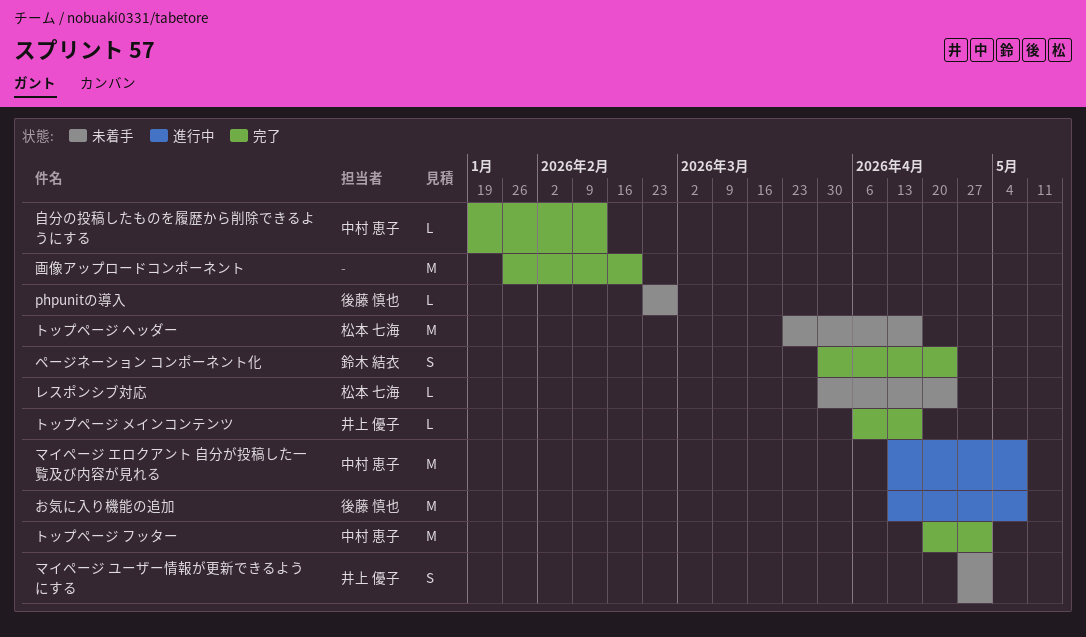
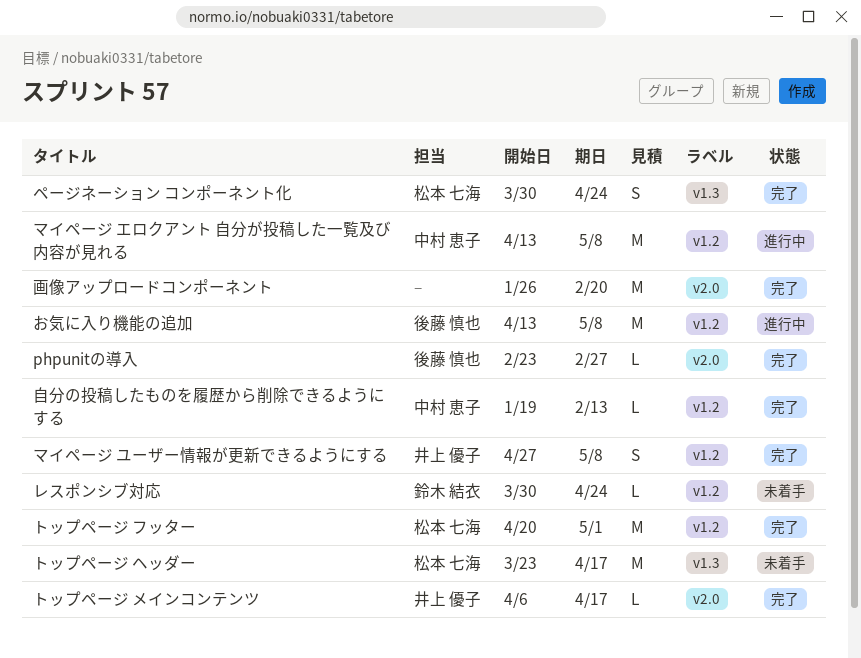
phpunitの導入, status: 未着手 -> 完了
トップページ フッター, owner: 中村 恵子 -> 松本 七海
ページネーション コンポーネント化, owner: 鈴木 結衣 -> 松本 七海
マイページ ユーザー情報が更新できるようにする, status: 未着手 -> 完了
マイページ ユーザー情報が更新できるようにする, due: May 1 -> May 8
レスポンシブ対応, owner: 松本 七海 -> 鈴木 結衣

